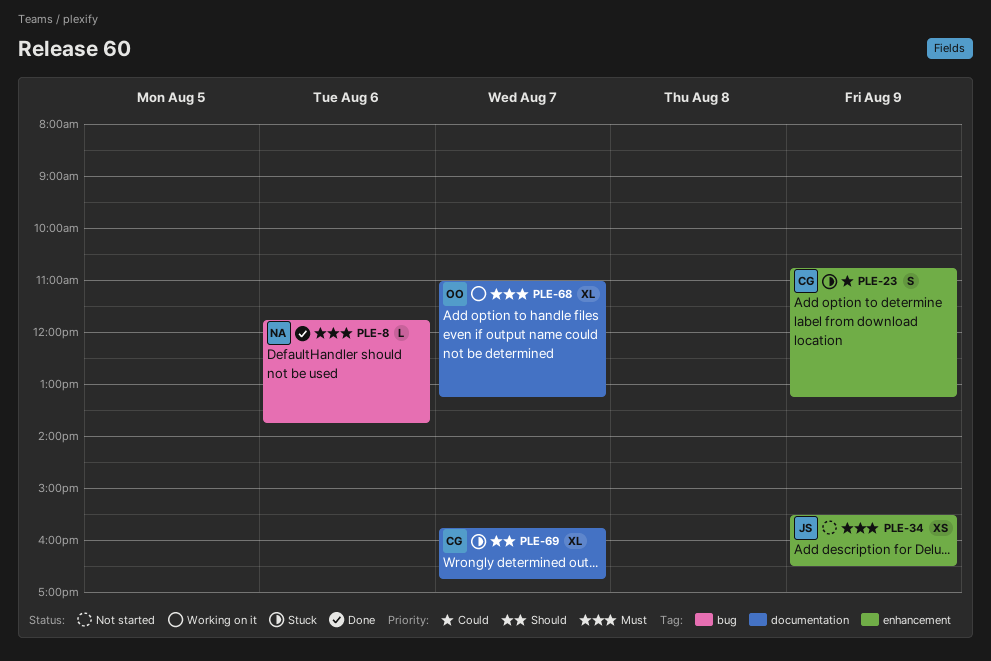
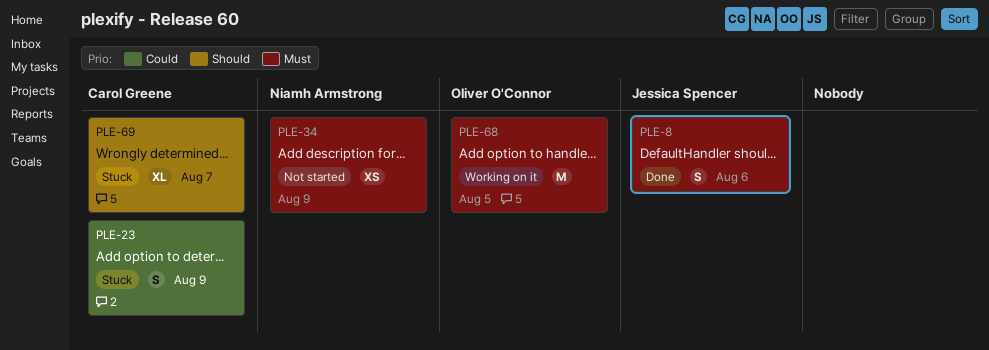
PLE-8, owner: Niamh Armstrong -> Jessica Spencer
PLE-8, estimate: L -> S
PLE-34, owner: Jessica Spencer -> Niamh Armstrong
PLE-68, estimate: XL -> M
PLE-68, day: Aug 7 -> Aug 5

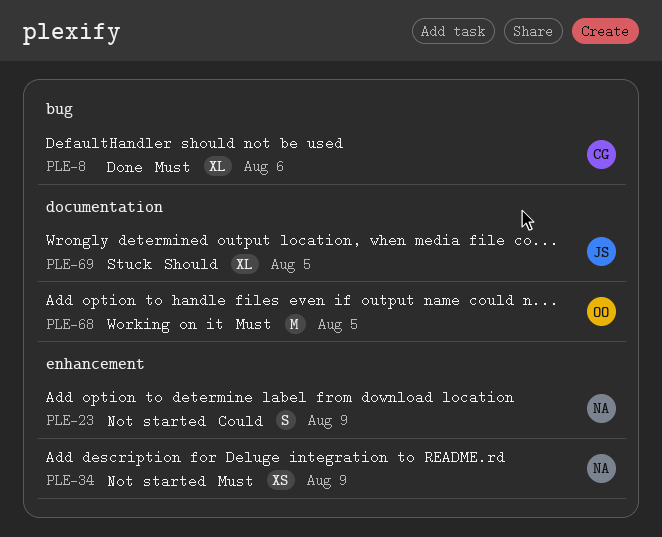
PLE-8, owner: Jessica Spencer -> Carol Greene
PLE-8, estimate: S -> XL
PLE-23, status: Stuck -> Not started
PLE-23, owner: Carol Greene -> Niamh Armstrong
PLE-69, owner: Carol Greene -> Jessica Spencer
PLE-69, day: Aug 7 -> Aug 5

